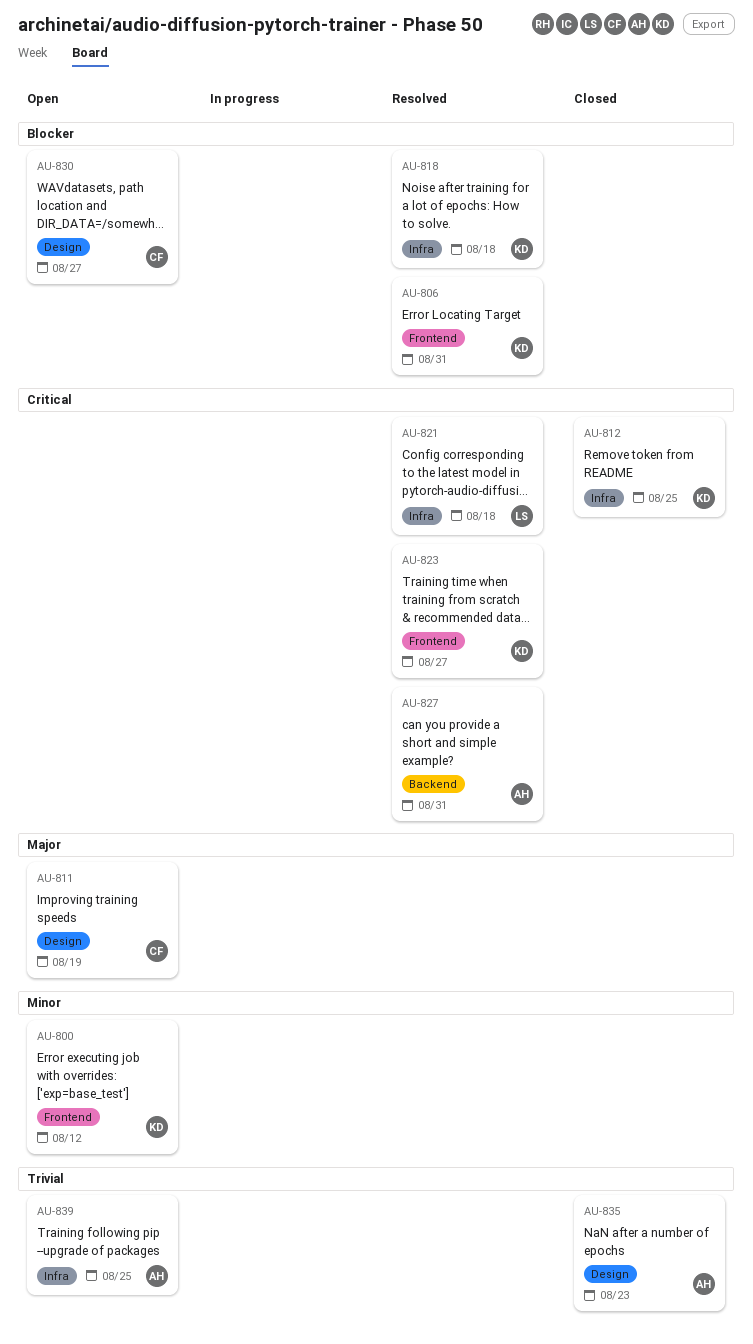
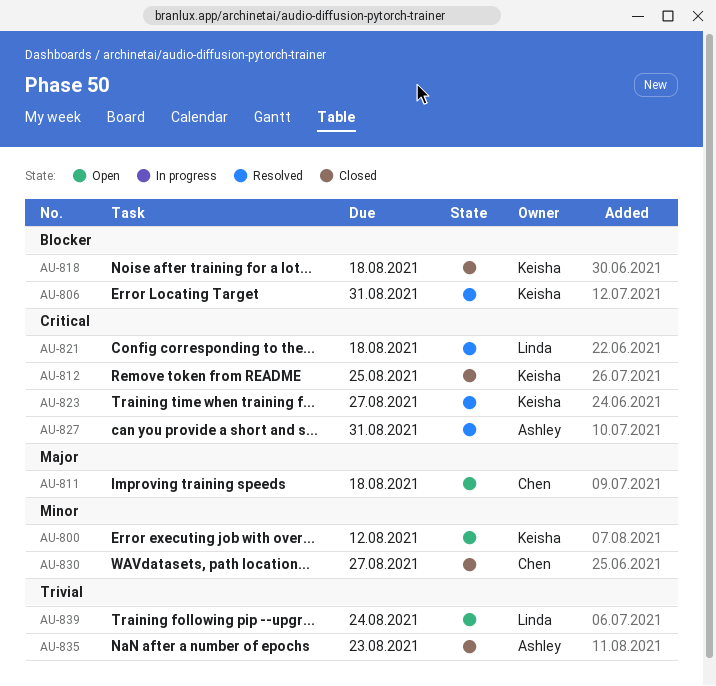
AU-811, due: Aug 19 -> Aug 18
AU-818, status: Resolved -> Closed
AU-830, status: Open -> Closed
AU-830, priority: Blocker -> Minor
AU-839, owner: Ashley -> Linda
AU-839, due: Aug 25 -> Aug 24

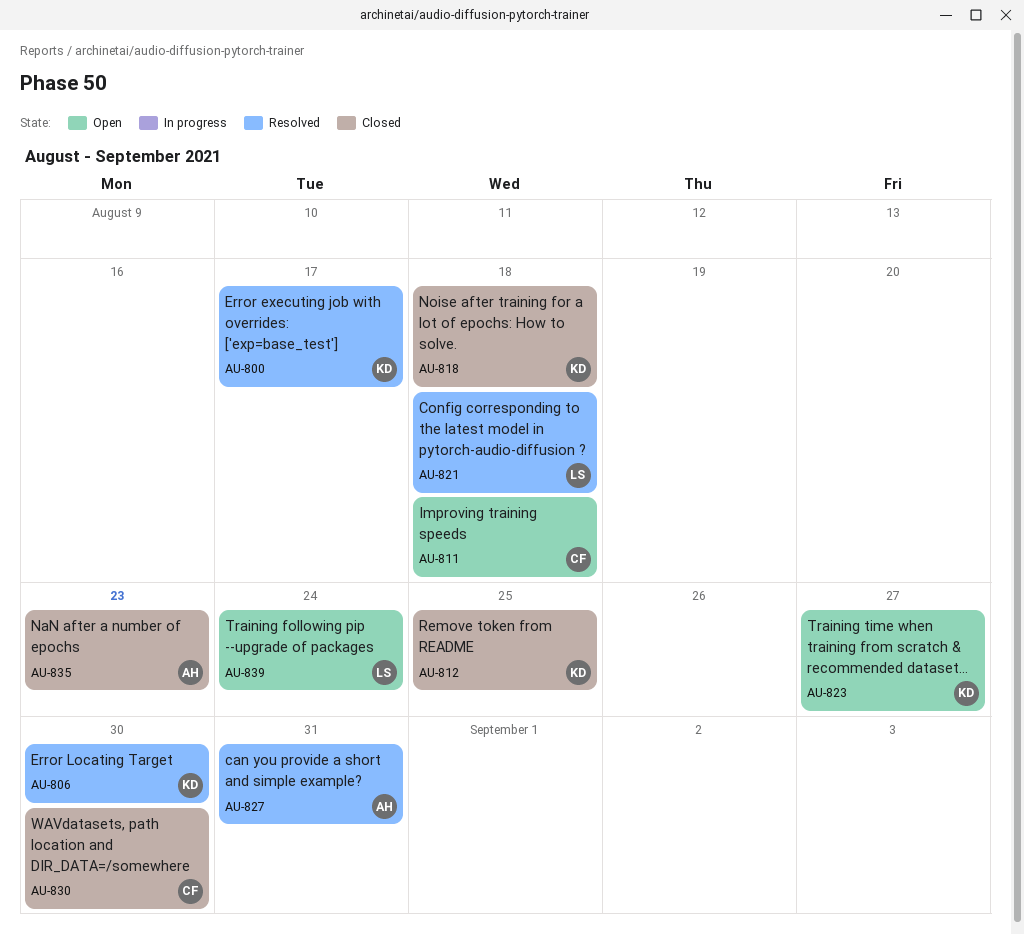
AU-800, status: Open -> Resolved
AU-800, due: Aug 12 -> Aug 17
AU-806, due: Aug 31 -> Aug 30
AU-823, status: Resolved -> Open
AU-830, due: Aug 27 -> Aug 30

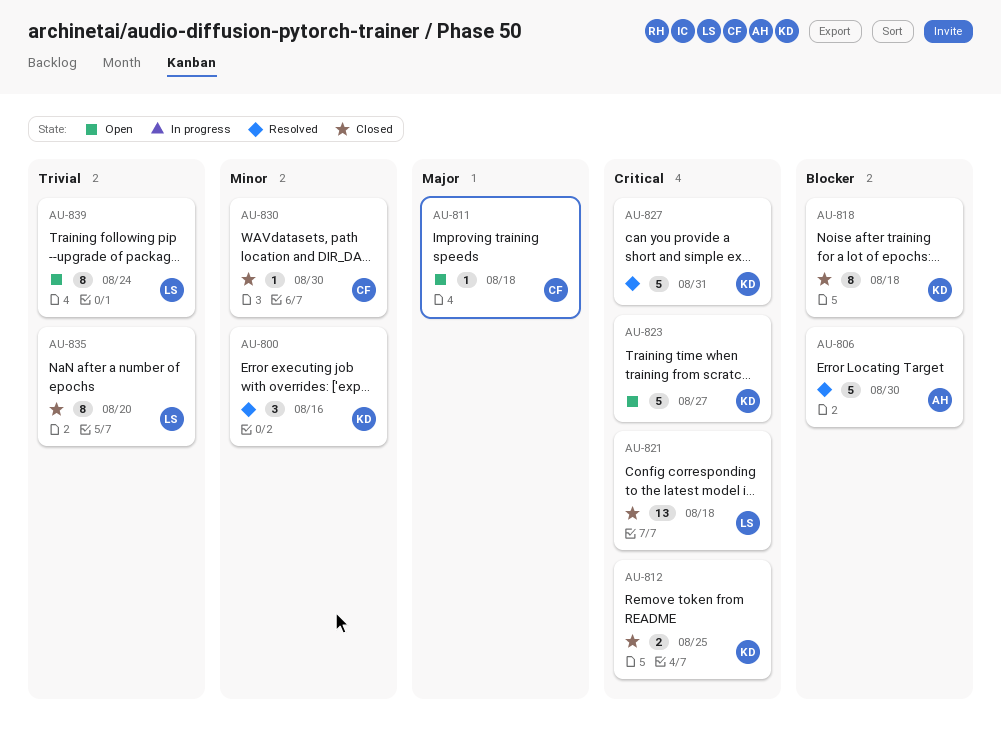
AU-800, due: Aug 17 -> Aug 16
AU-806, owner: KD -> AH
AU-821, status: Resolved -> Closed
AU-827, owner: AH -> KD
AU-835, owner: AH -> LS
AU-835, due: Aug 23 -> Aug 20

